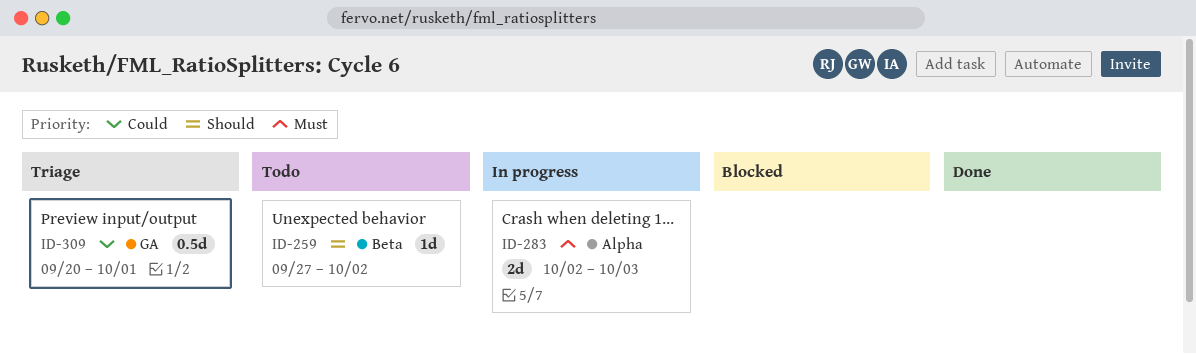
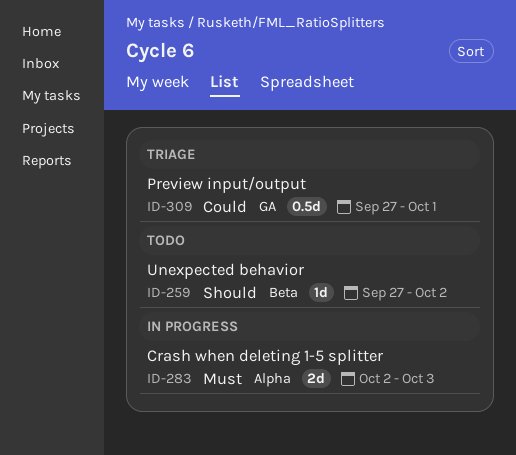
ID-309, start: Sep 20 -> Sep 27

